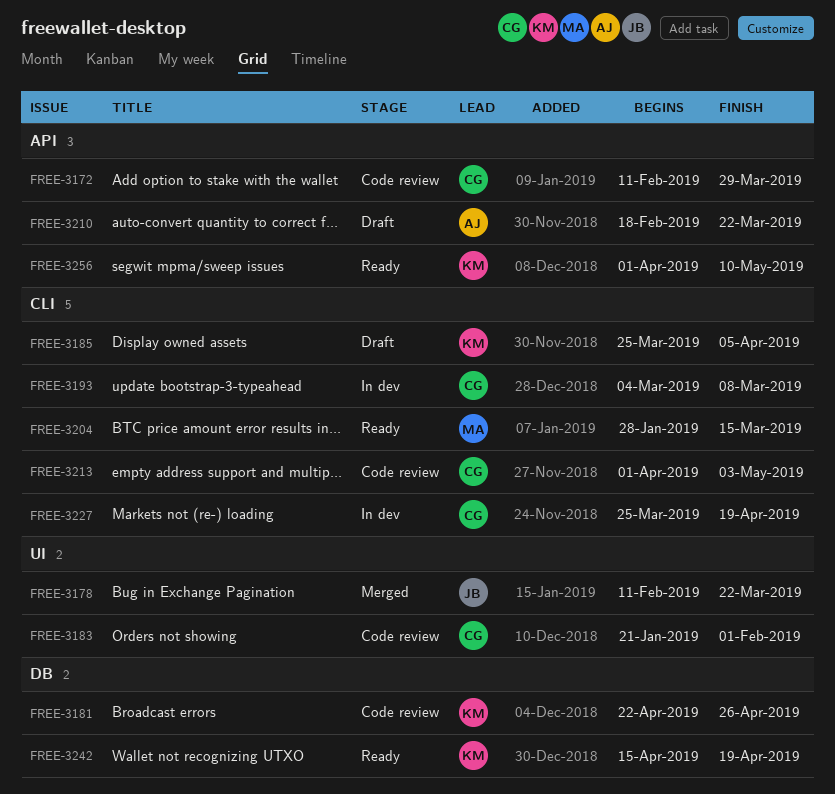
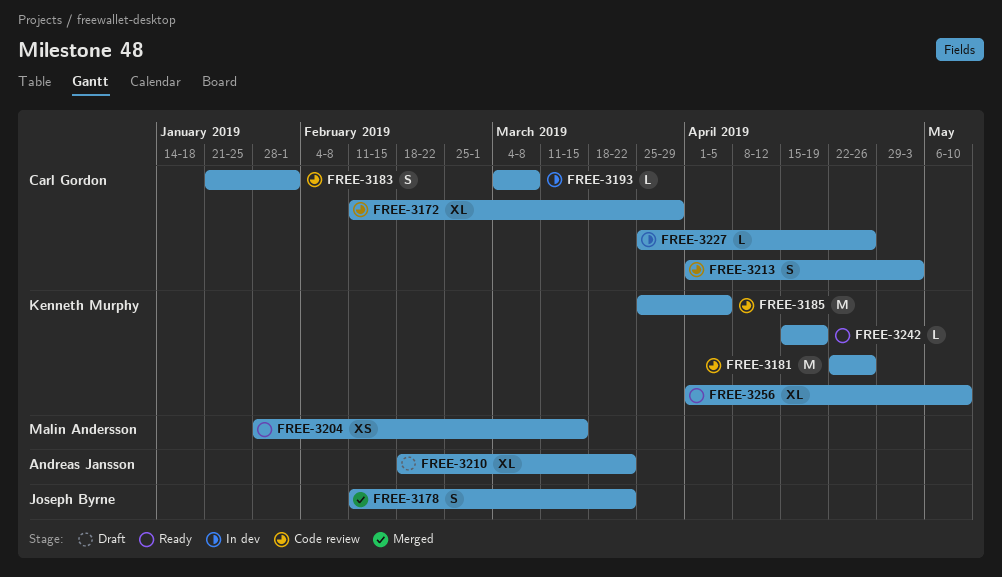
FREE-3185, status: Draft -> Code review
FREE-3227, due: Apr 19 -> Apr 26

